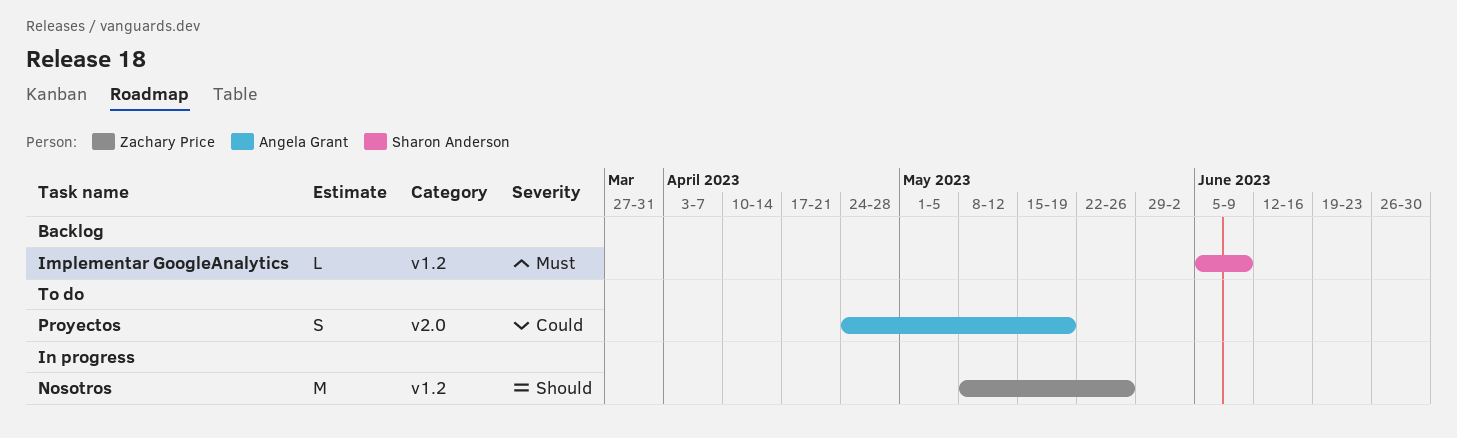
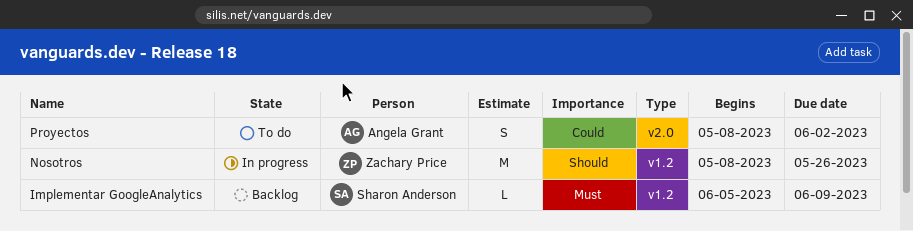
Proyectos, start: Apr 24 -> May 8
Proyectos, due: May 19 -> Jun 2

